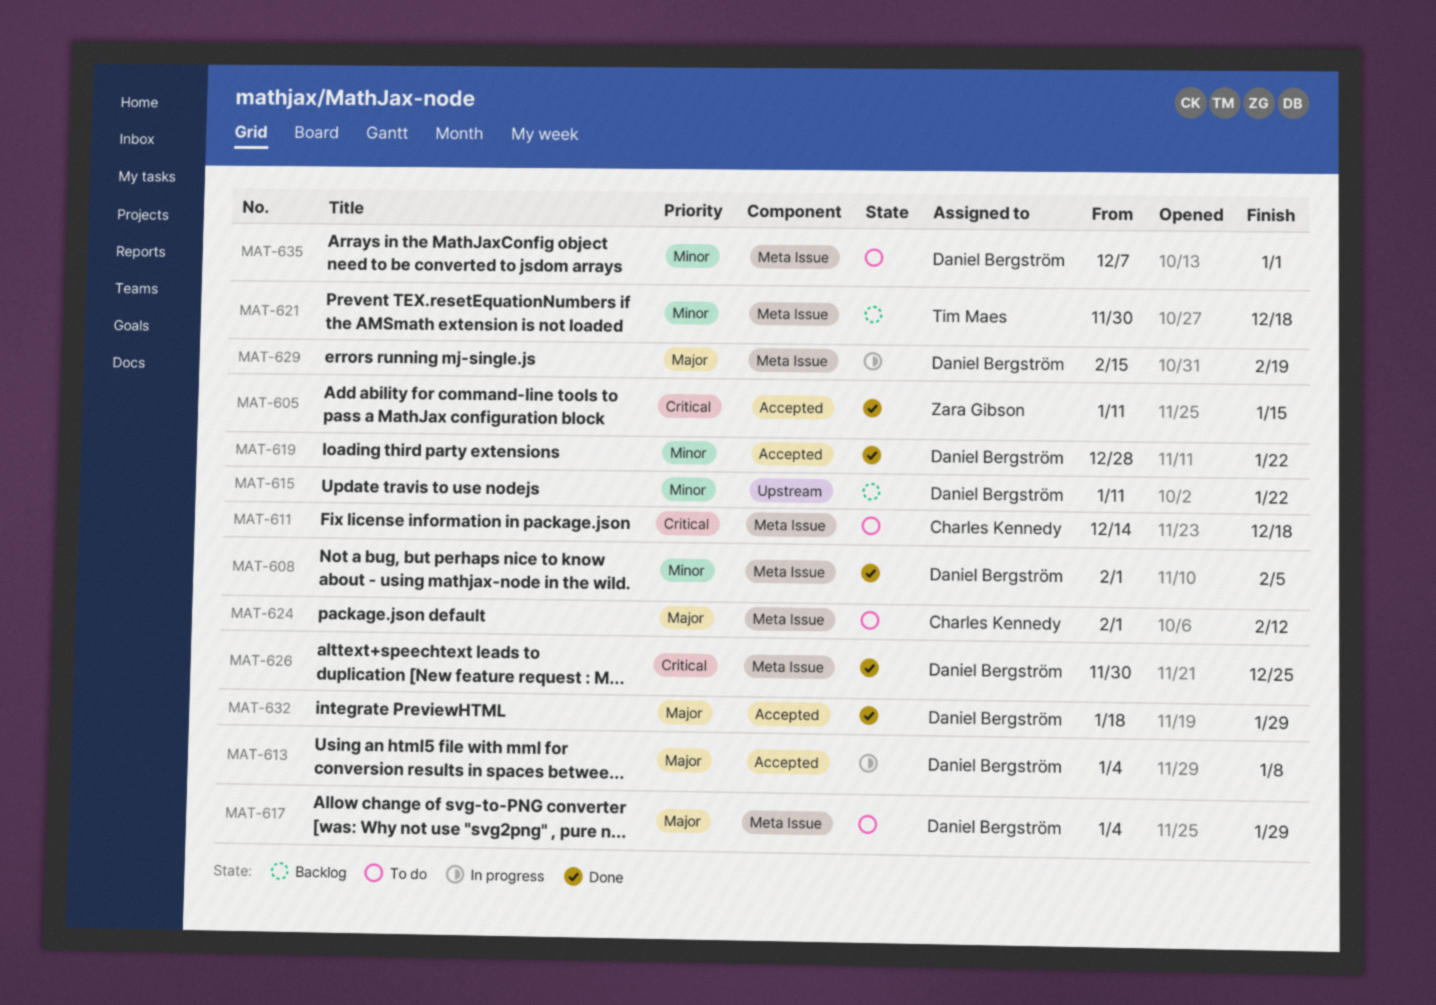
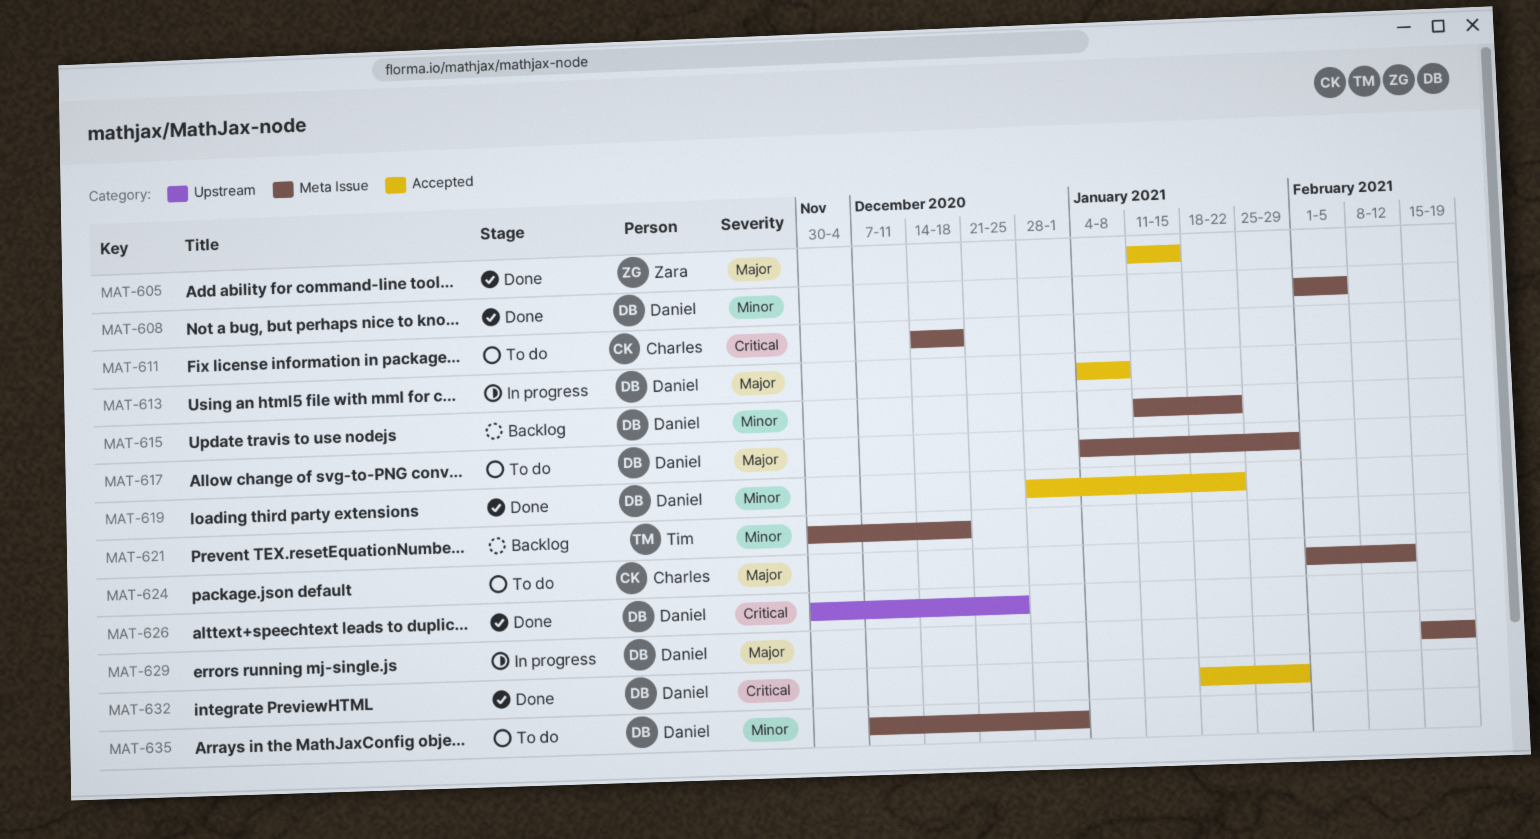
MAT-605, priority: Critical -> Major
MAT-615, label: Upstream -> Meta Issue
MAT-626, label: Meta Issue -> Upstream
MAT-632, priority: Major -> Critical

